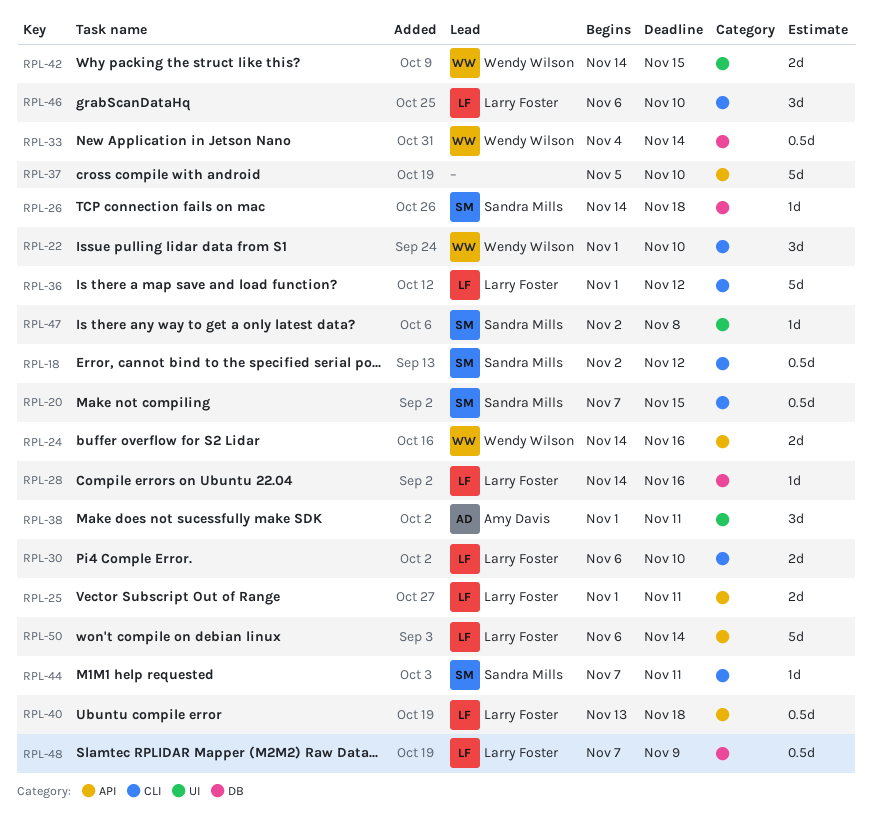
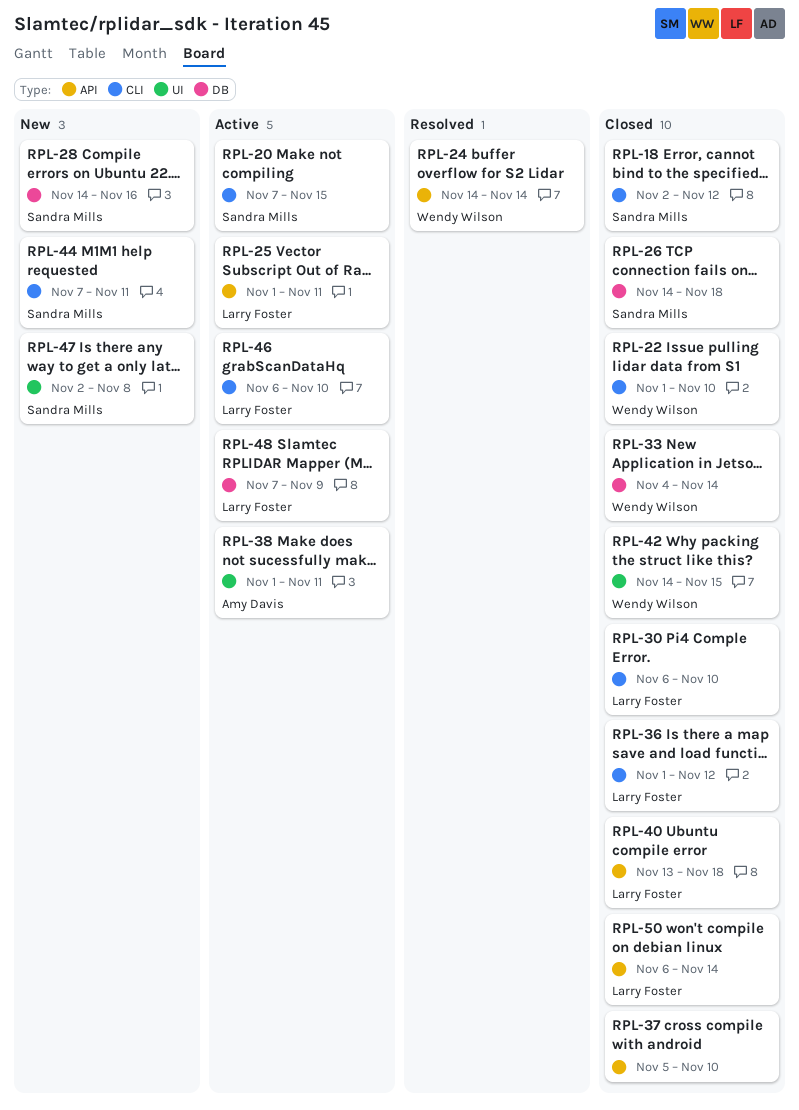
RPL-24, due: Nov 16 -> Nov 14
RPL-28, owner: Larry Foster -> Sandra Mills

